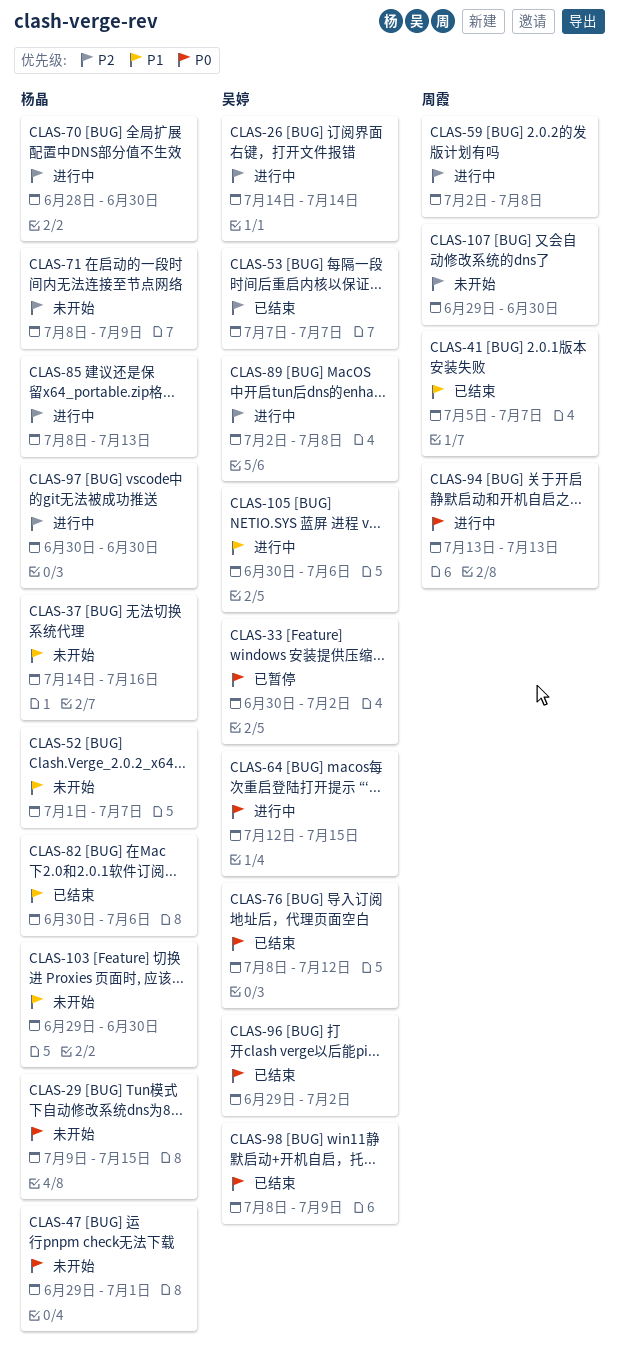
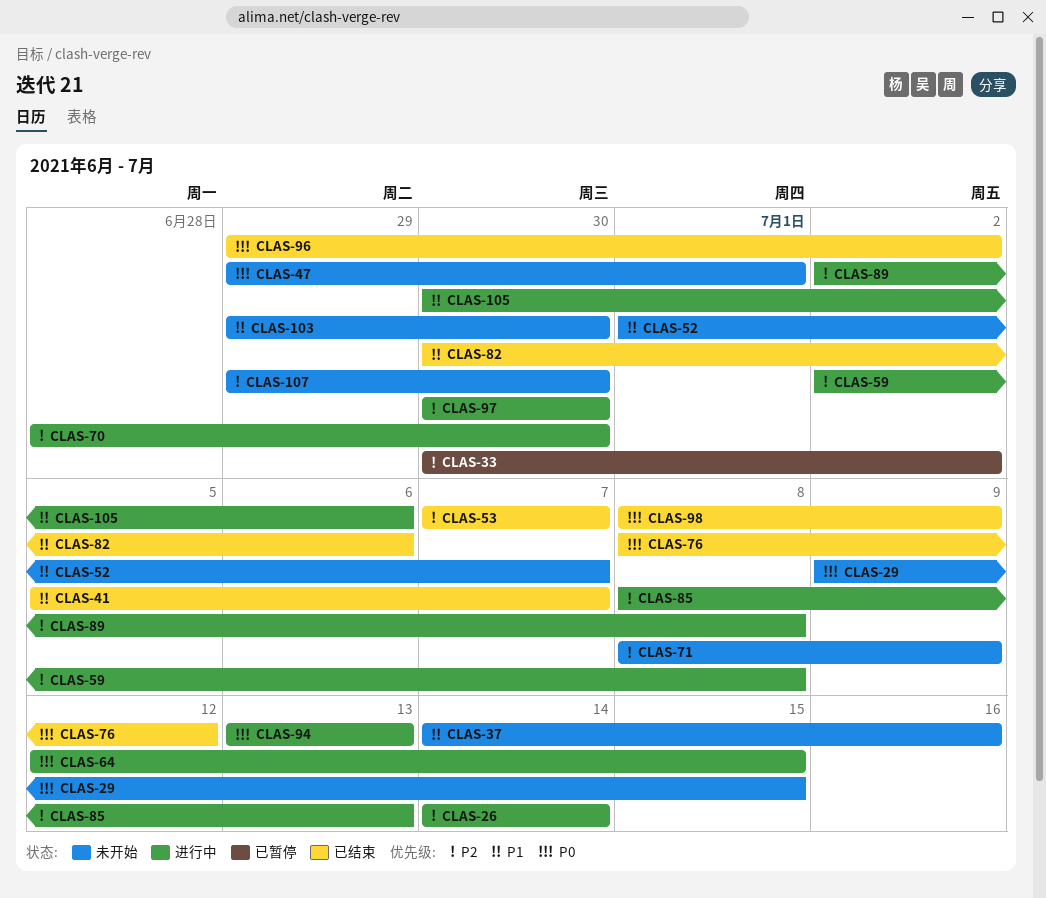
CLAS-33, priority: P0 -> P2

